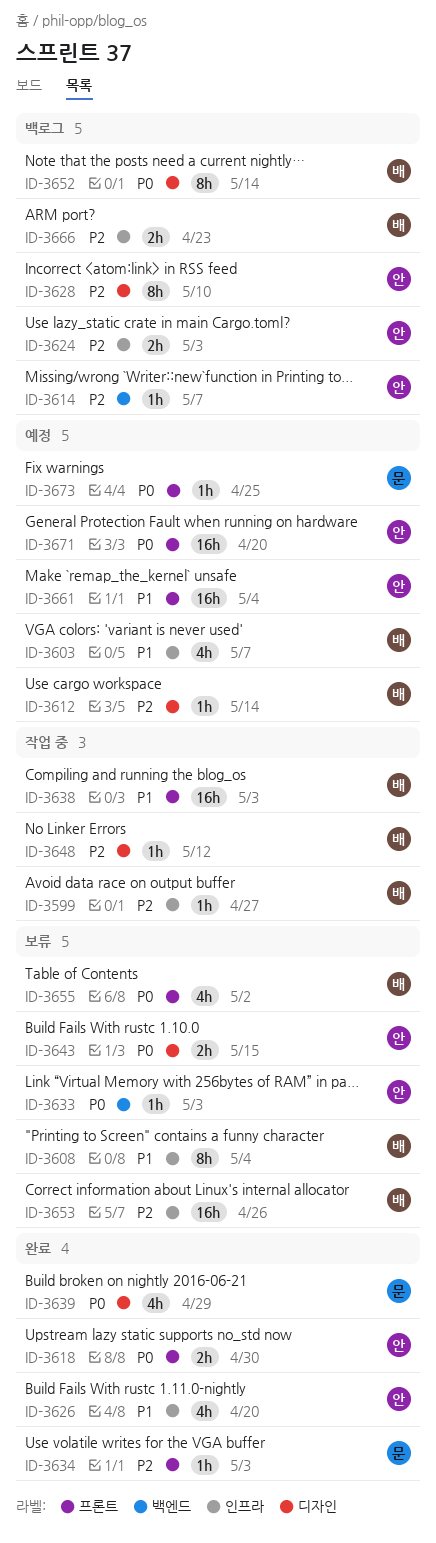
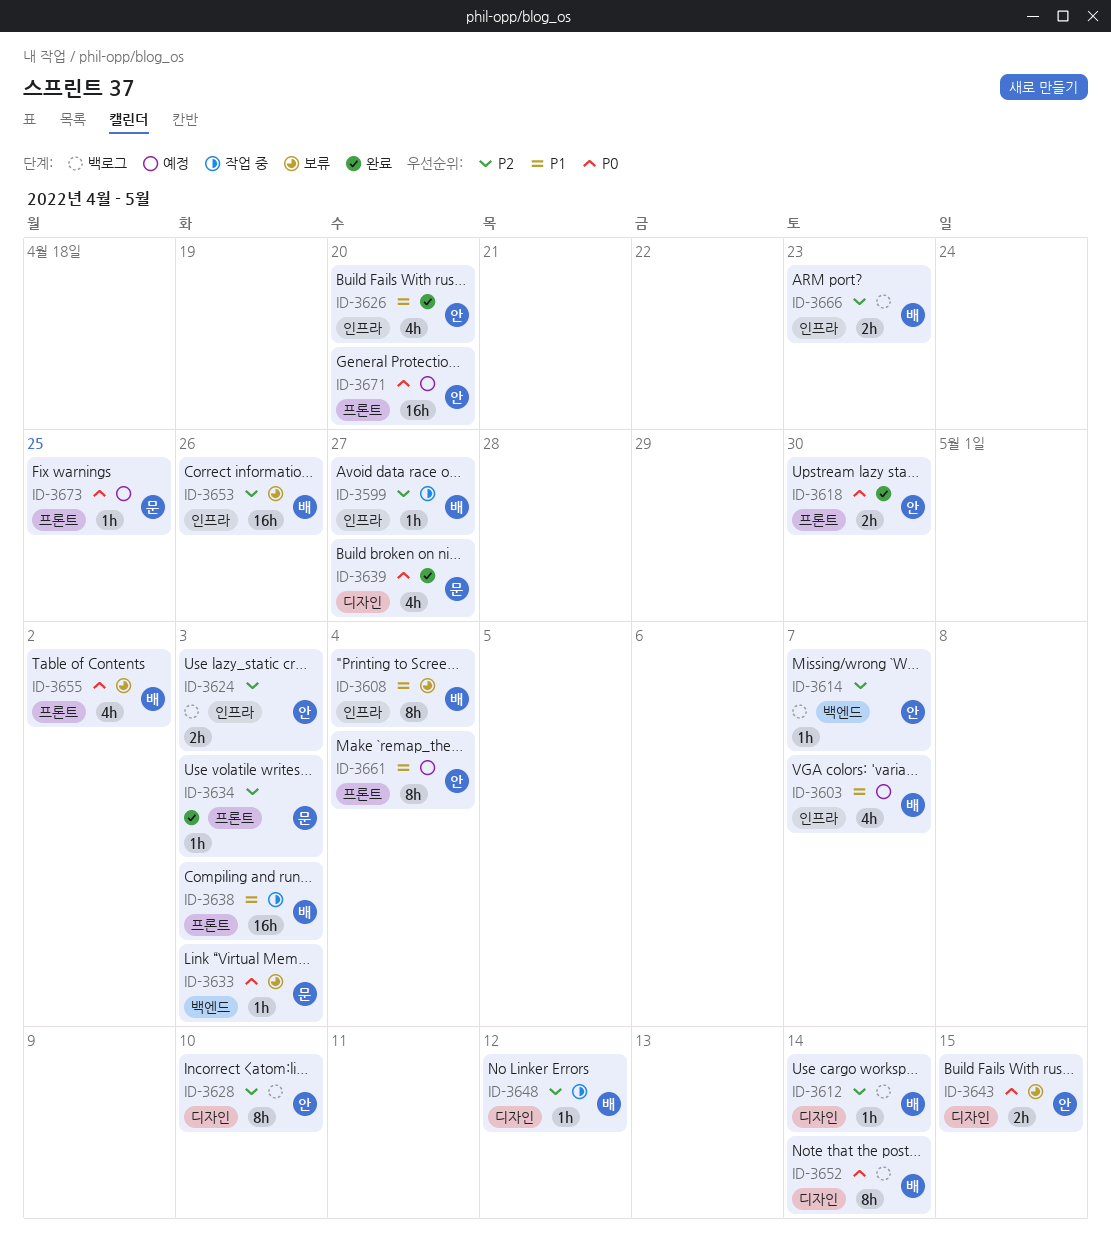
ID-3612, status: 예정 -> 백로그
ID-3633, owner: 안 -> 문
ID-3639, due: Apr 29 -> Apr 27
ID-3661, estimate: 16h -> 8h

